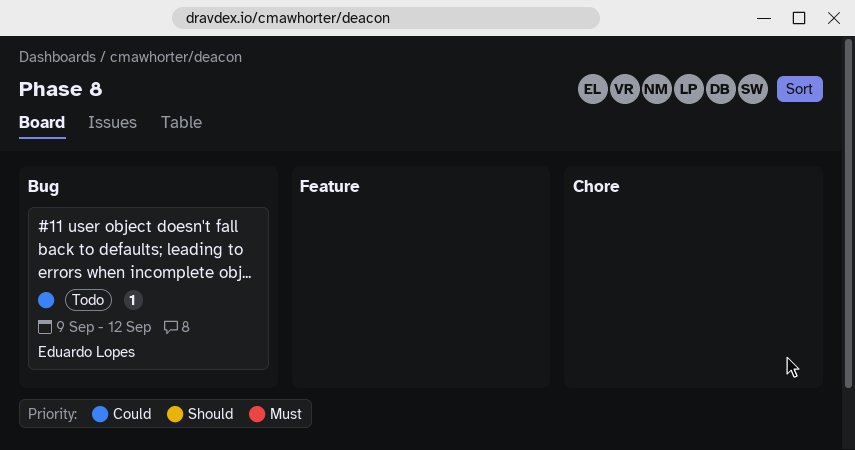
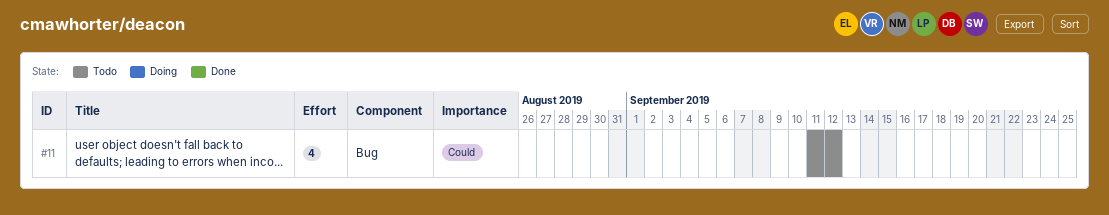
#11, estimate: 1 -> 4
#11, start: Sep 9 -> Sep 11

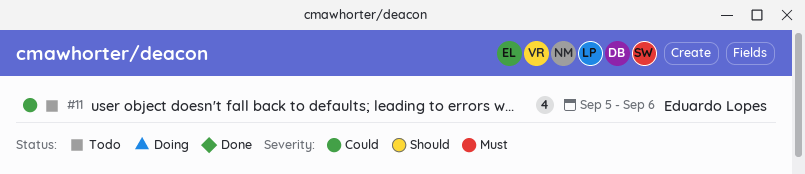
#11, start: Sep 11 -> Sep 5
#11, due: Sep 12 -> Sep 6

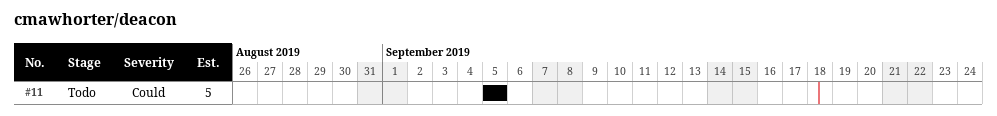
#11, estimate: 4 -> 5
#11, due: Sep 6 -> Sep 5

